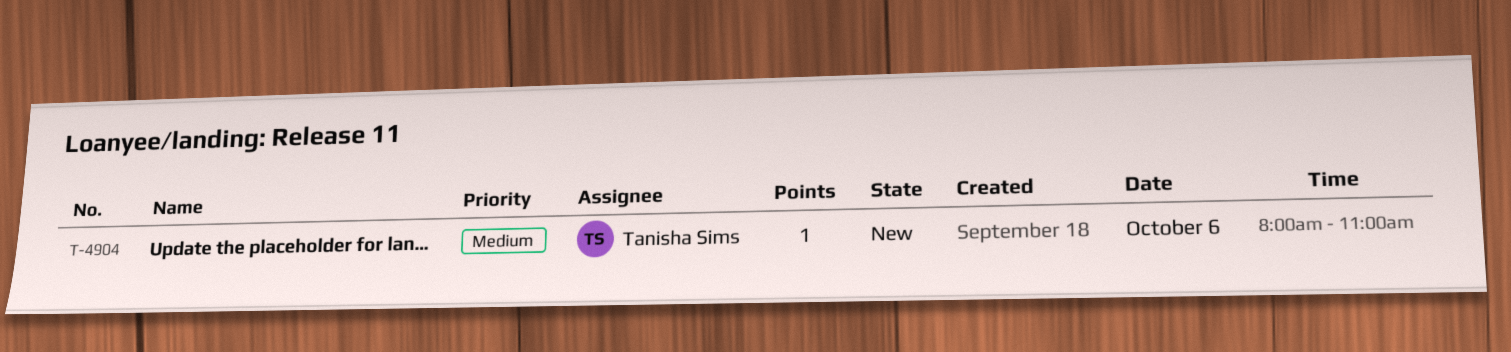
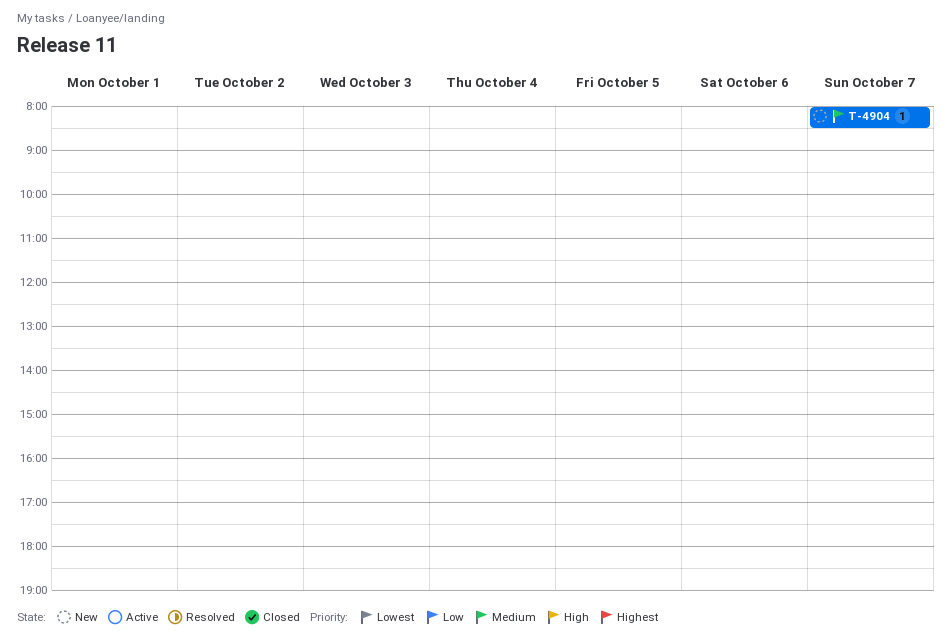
T-4904, day: Oct 6 -> Oct 7
T-4904, ends: 11:00 -> 08:30

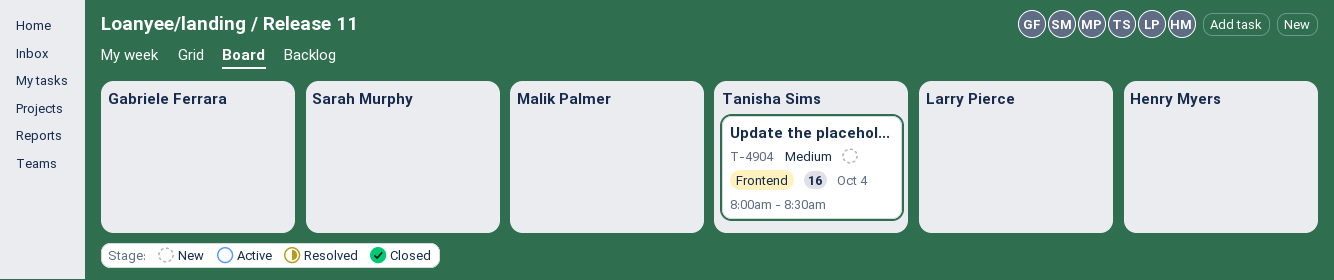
T-4904, estimate: 1 -> 16
T-4904, day: Oct 7 -> Oct 4

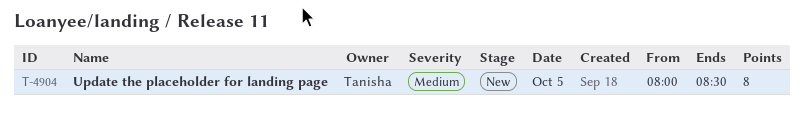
T-4904, estimate: 16 -> 8
T-4904, day: Oct 4 -> Oct 5

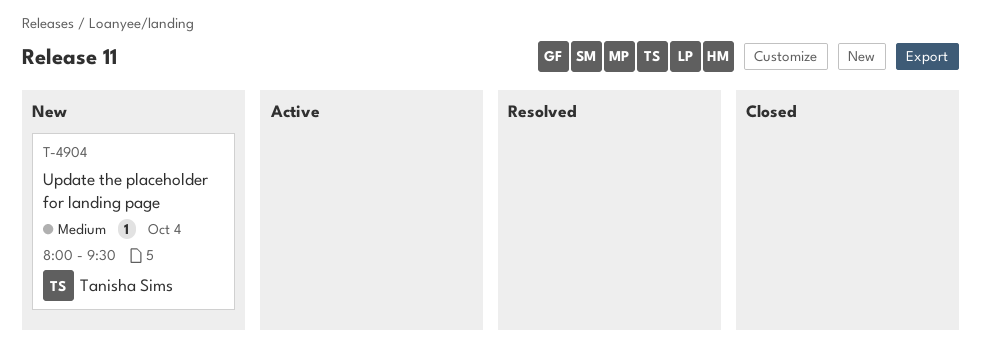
T-4904, estimate: 8 -> 1
T-4904, day: Oct 5 -> Oct 4
T-4904, ends: 08:30 -> 09:30

